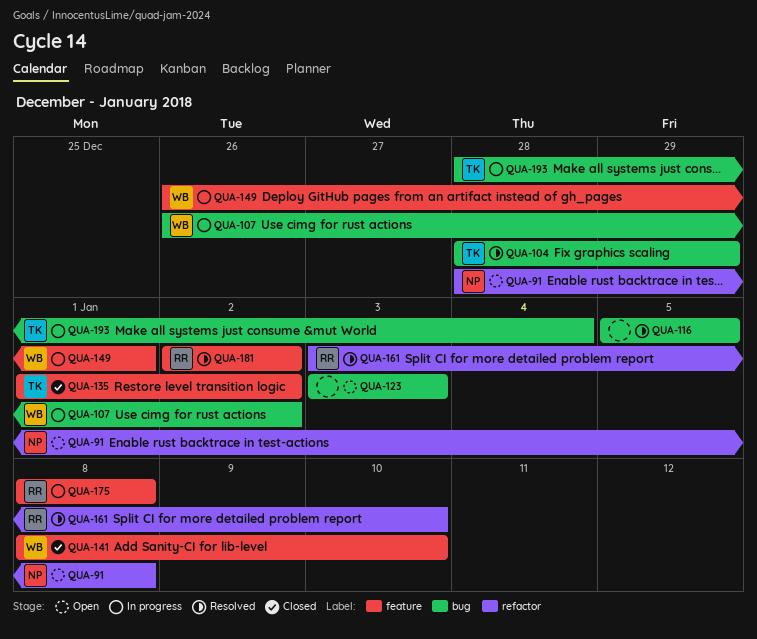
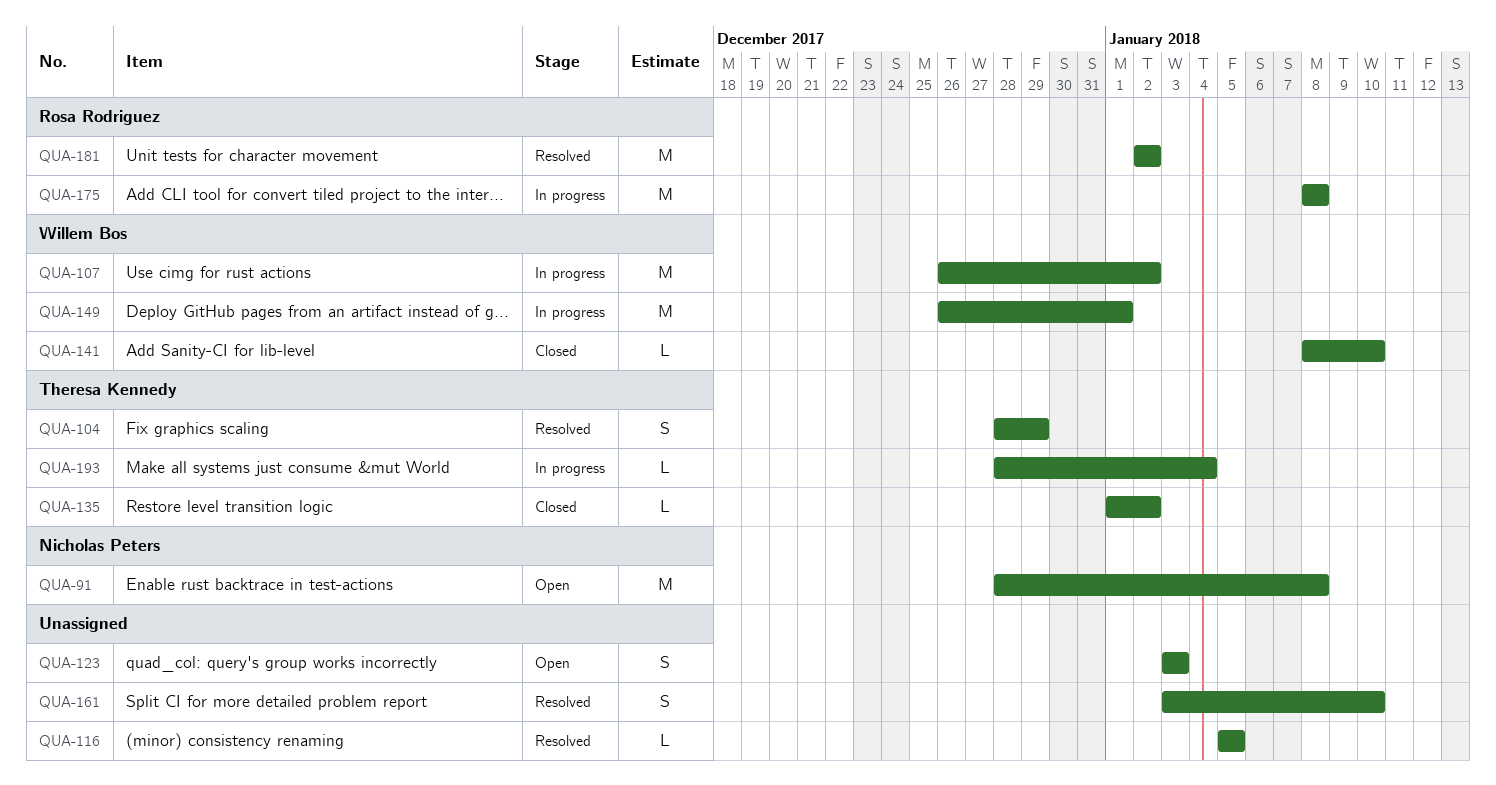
QUA-161, owner: Rosa Rodriguez -> none

